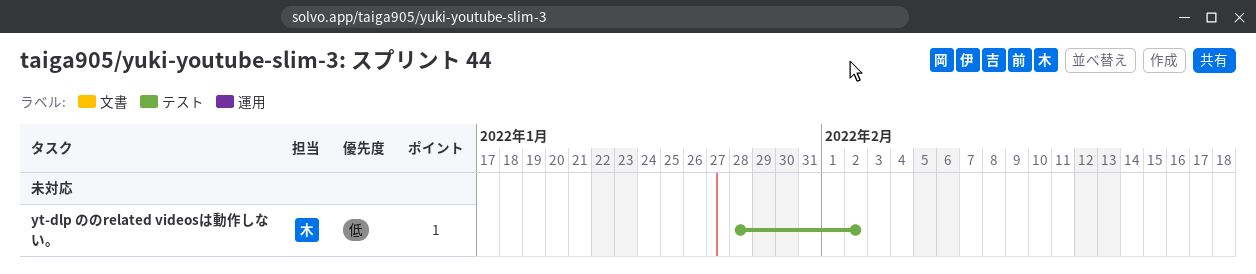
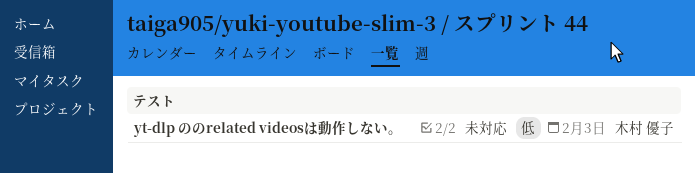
yt-dlp ののrelated videosは動作しない。, due: Feb 2 -> Feb 3

